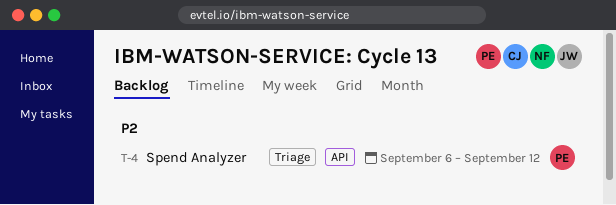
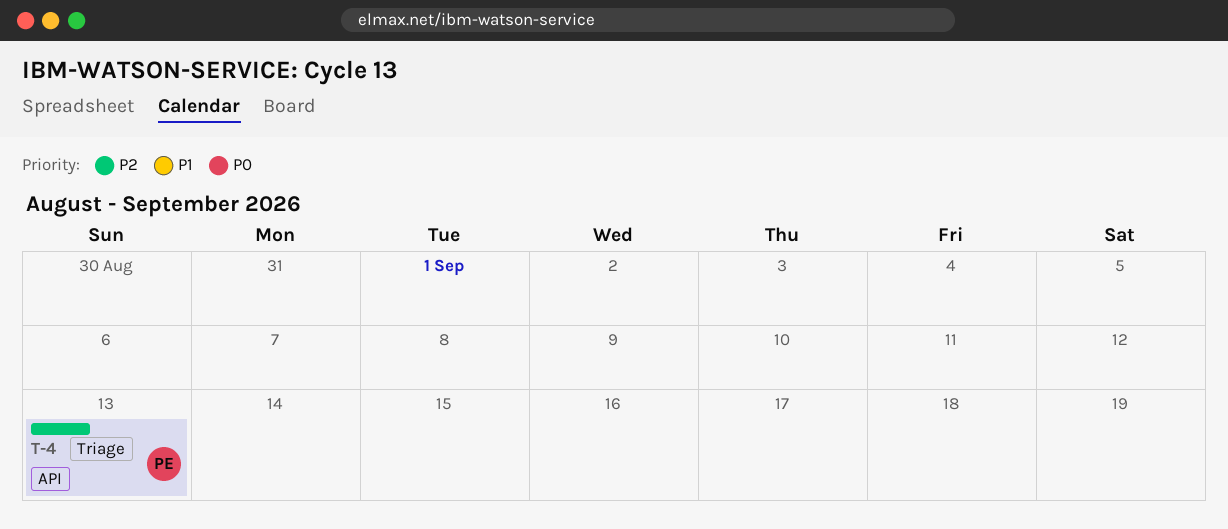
T-4, due: Sep 12 -> Sep 13

